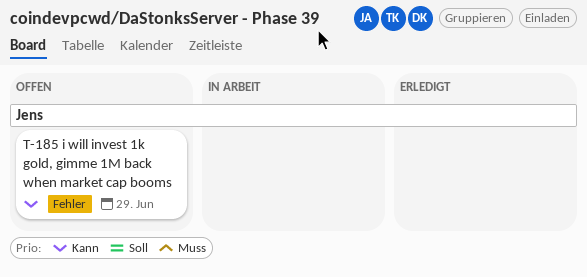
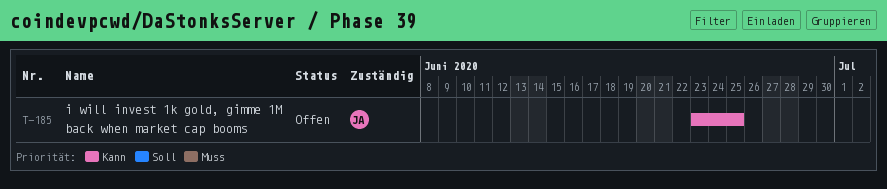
T-185, due: Jun 29 -> Jun 25

